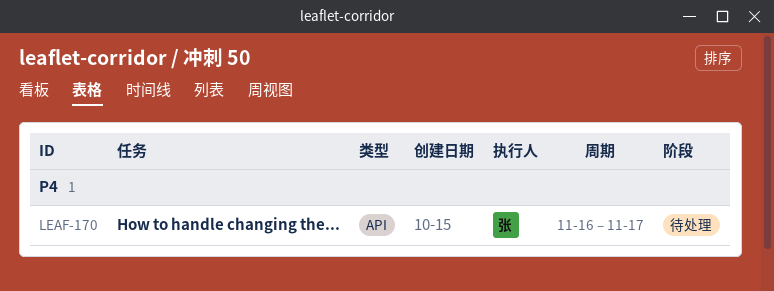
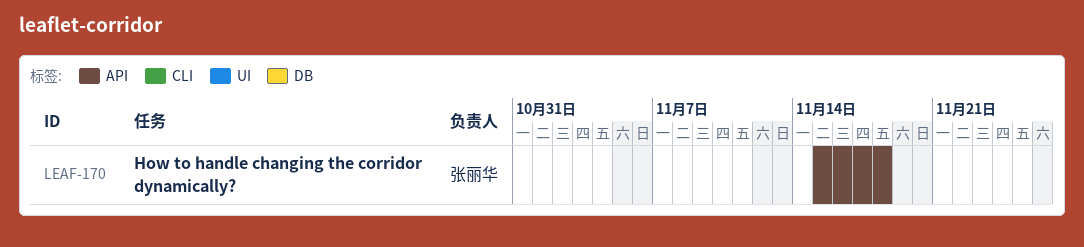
LEAF-170, start: Nov 16 -> Nov 15
LEAF-170, due: Nov 17 -> Nov 18

